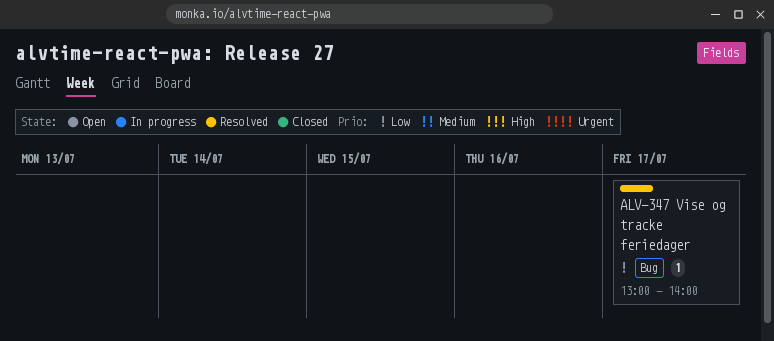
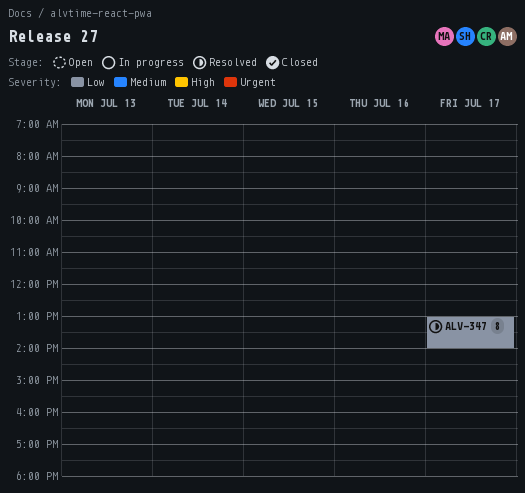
ALV-347, estimate: 1 -> 8

